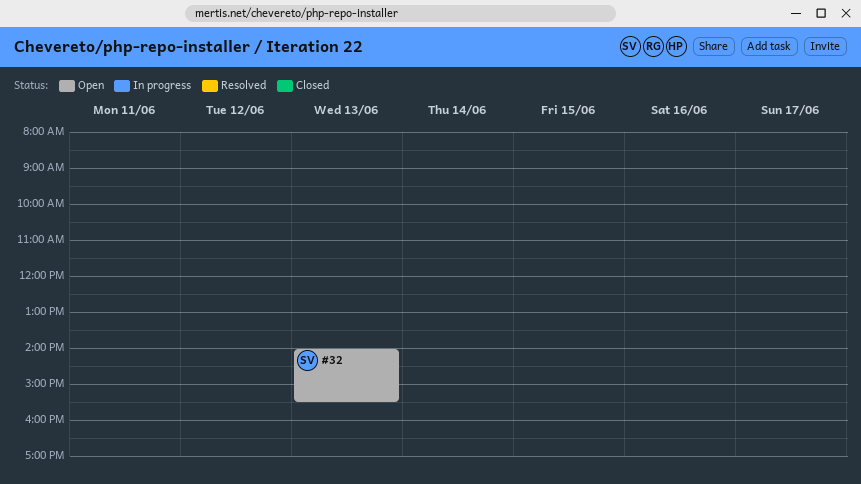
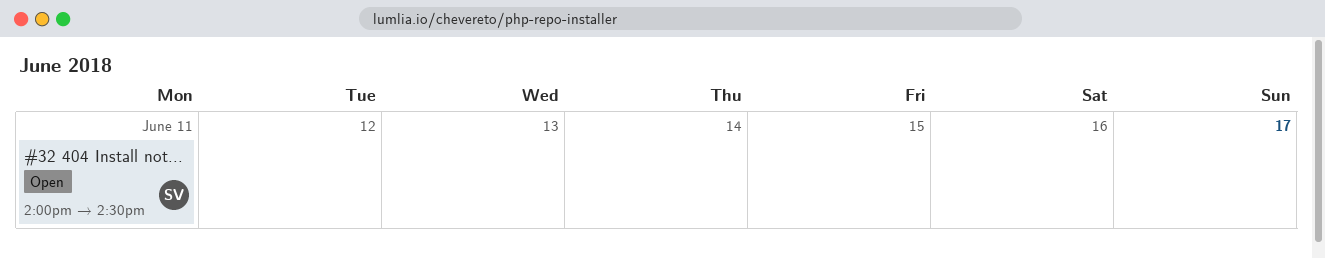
#32, day: Jun 13 -> Jun 11
#32, ends: 15:30 -> 14:30

